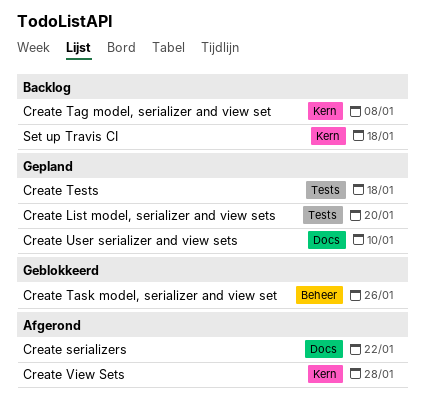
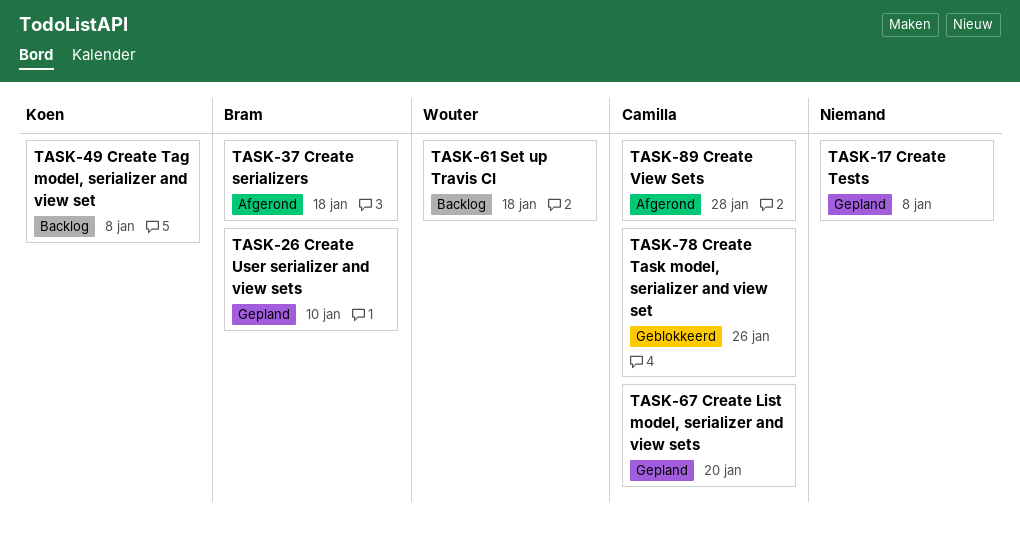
Create serializers, due: Jan 22 -> Jan 18
Create Tests, due: Jan 18 -> Jan 8

